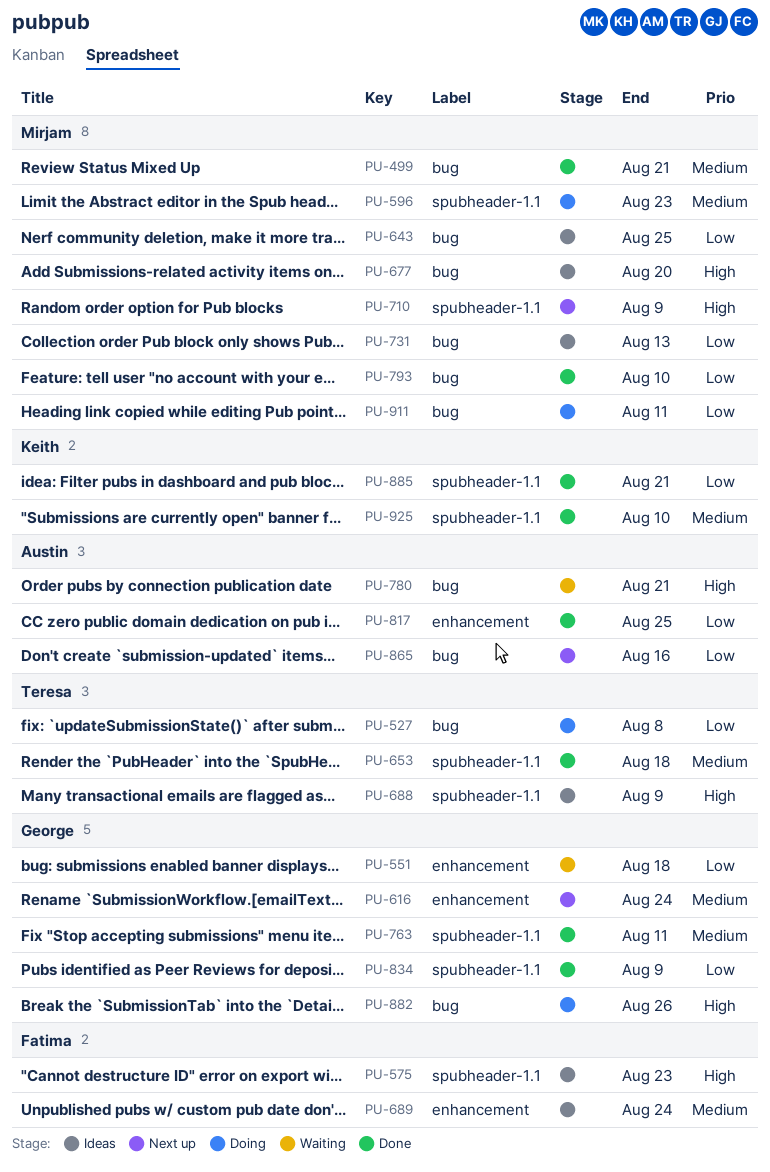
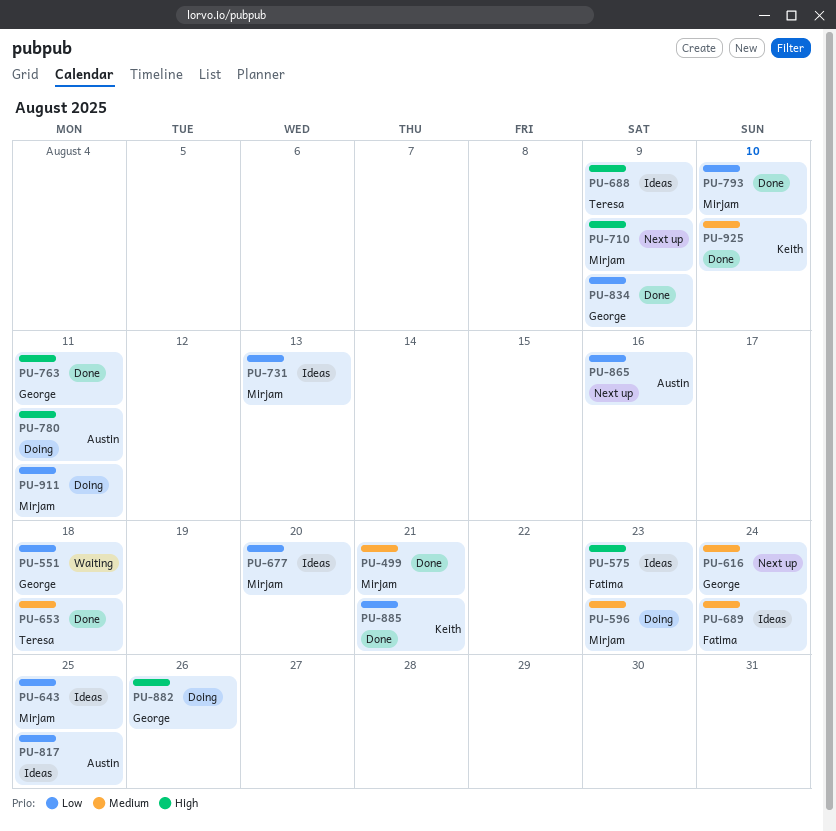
PU-527: present -> none
PU-677, priority: High -> Low
PU-763, priority: Medium -> High
PU-780, status: Waiting -> Doing
PU-780, due: Aug 21 -> Aug 11
PU-817, status: Done -> Ideas

